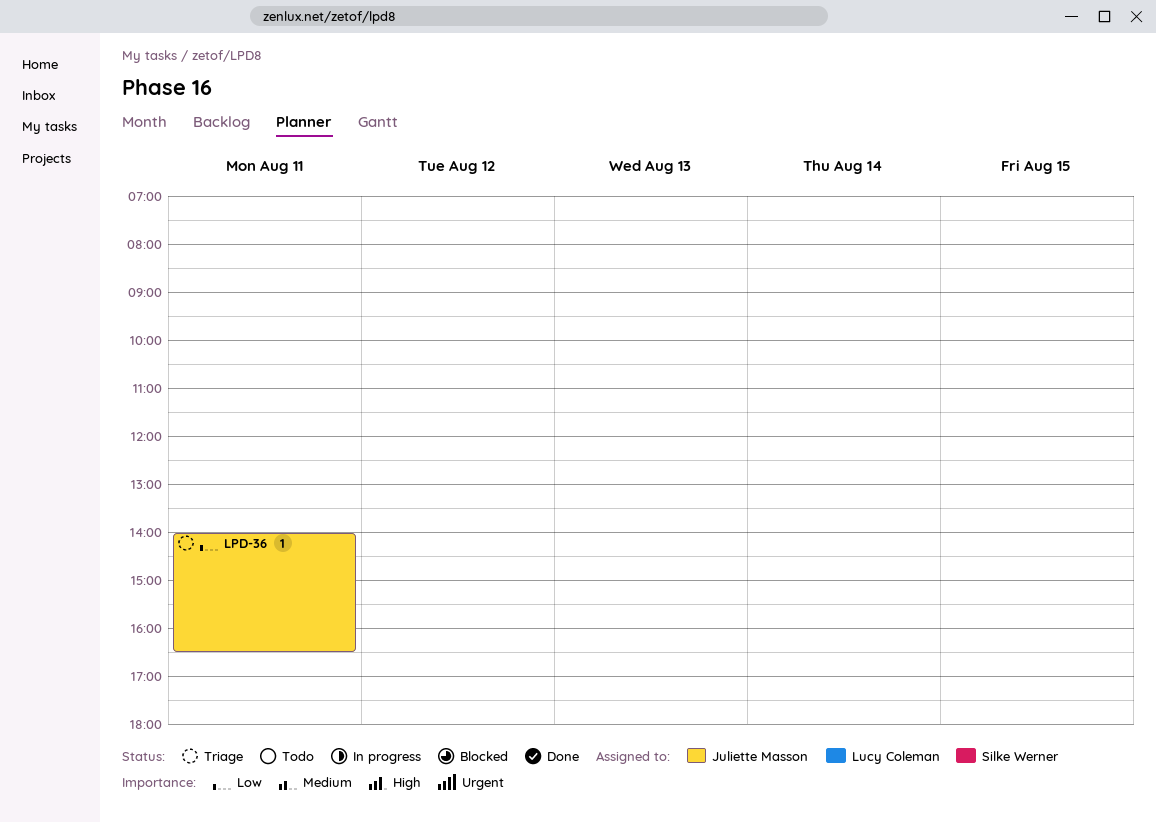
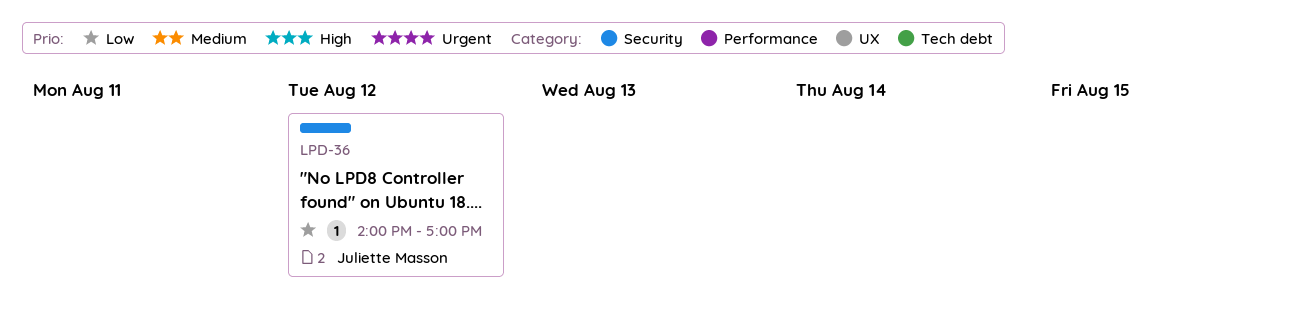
LPD-36, day: Aug 11 -> Aug 12
LPD-36, ends: 16:30 -> 17:00

